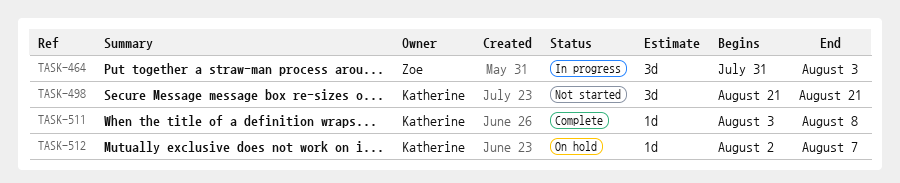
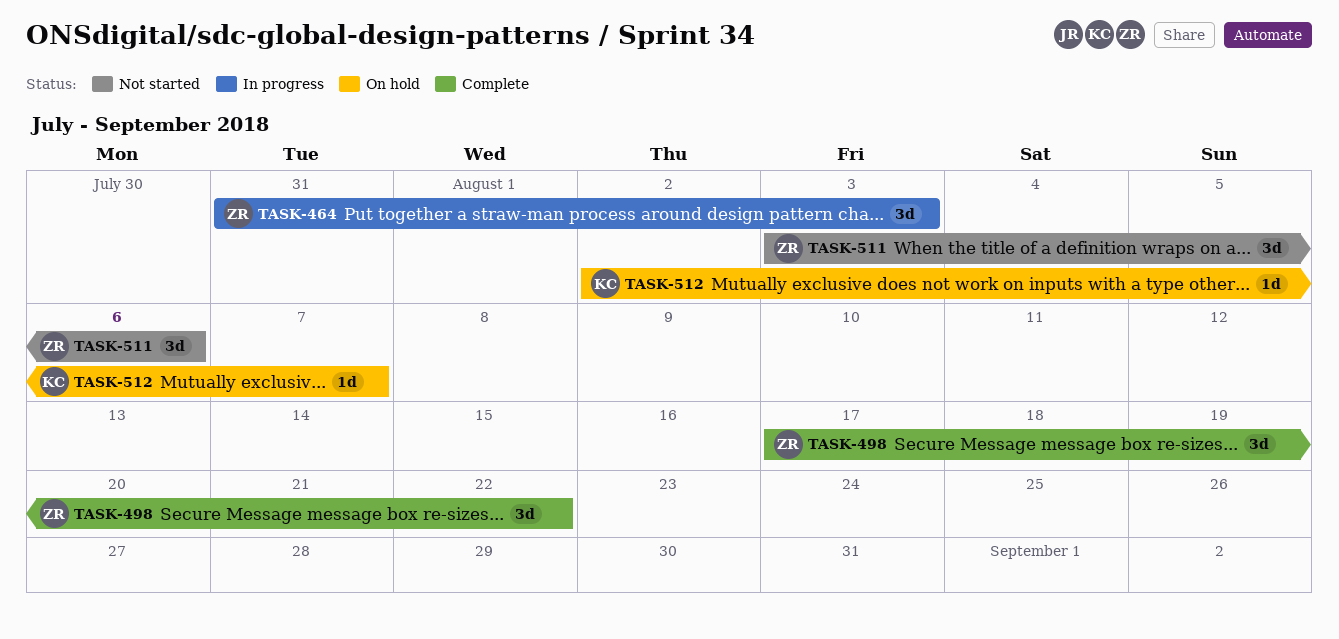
TASK-498, status: Not started -> Complete
TASK-498, owner: Katherine -> Zoe
TASK-498, start: Aug 21 -> Aug 17
TASK-498, due: Aug 21 -> Aug 22
TASK-511, status: Complete -> Not started
TASK-511, owner: Katherine -> Zoe
TASK-511, estimate: 1d -> 3d
TASK-511, due: Aug 8 -> Aug 6

